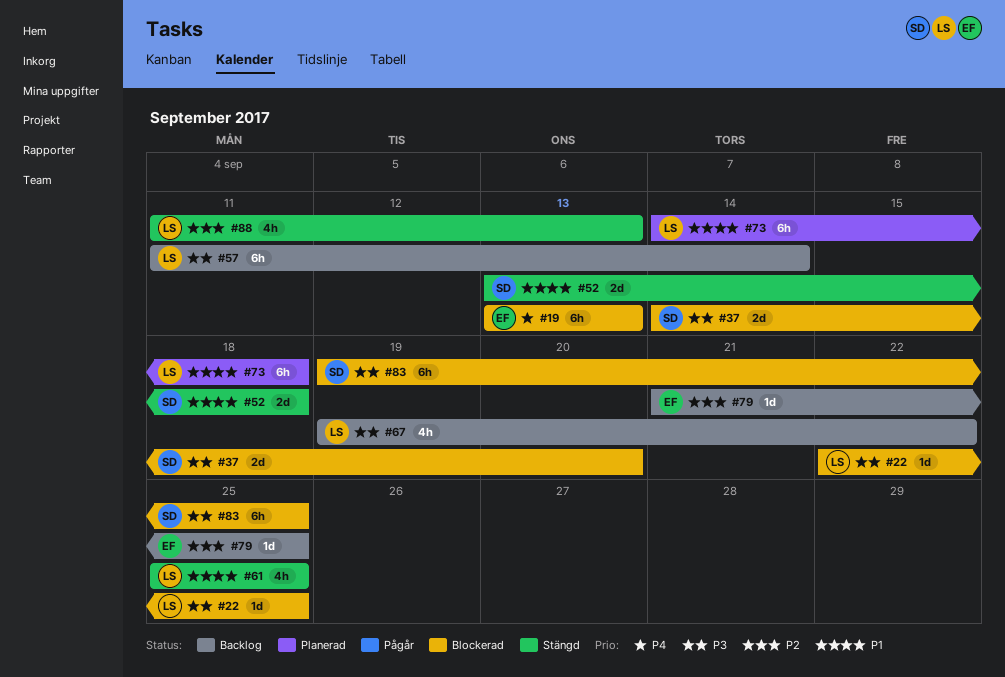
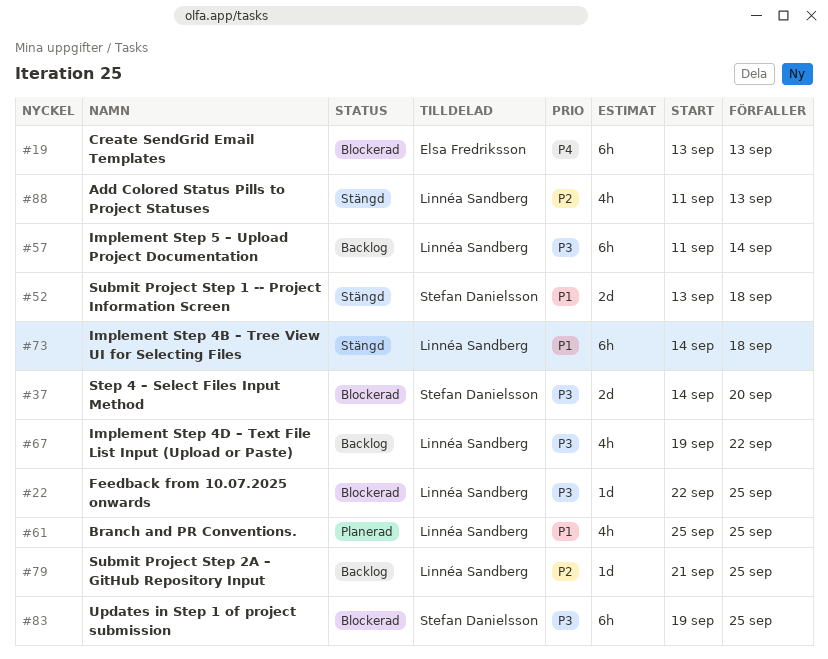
#61, status: Stängd -> Planerad
#73, status: Planerad -> Stängd
#79, owner: Elsa Fredriksson -> Linnéa Sandberg

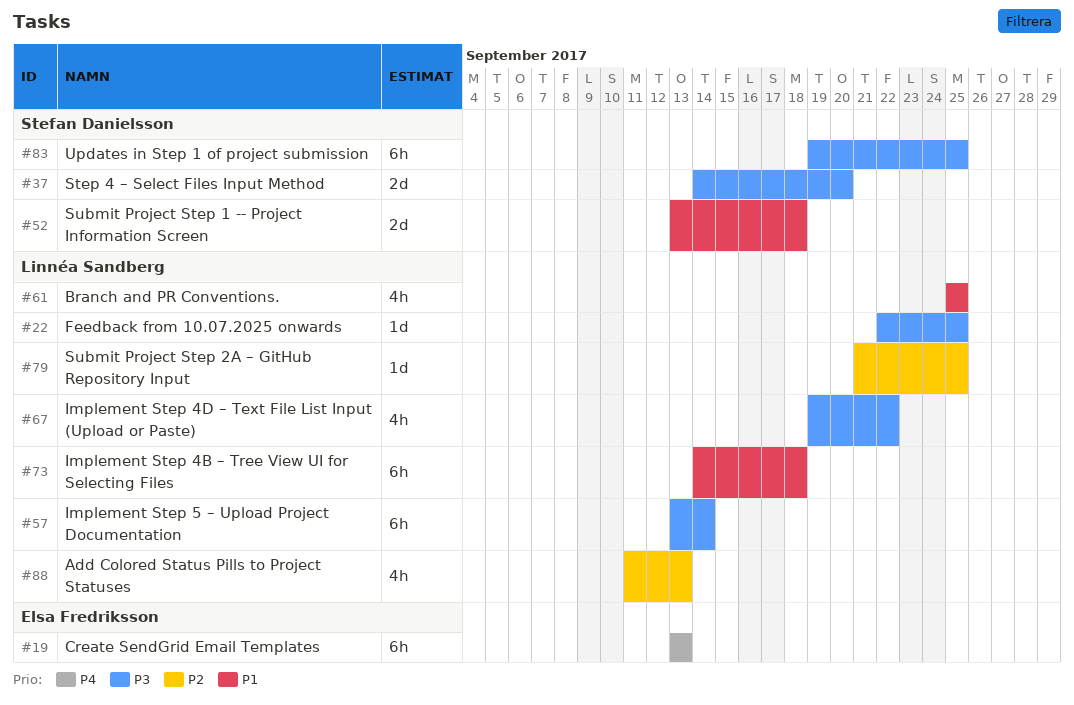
#57, start: Sep 11 -> Sep 13

